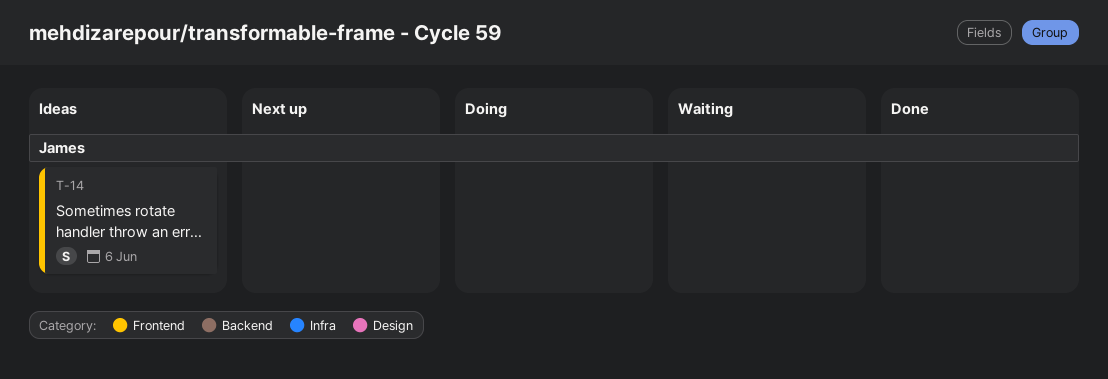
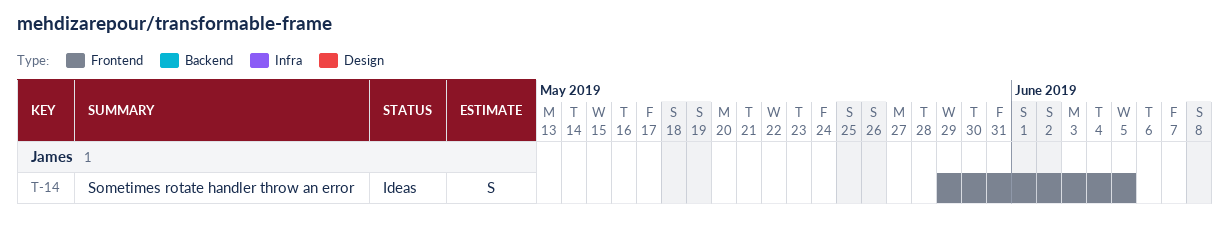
T-14, due: Jun 6 -> Jun 5

